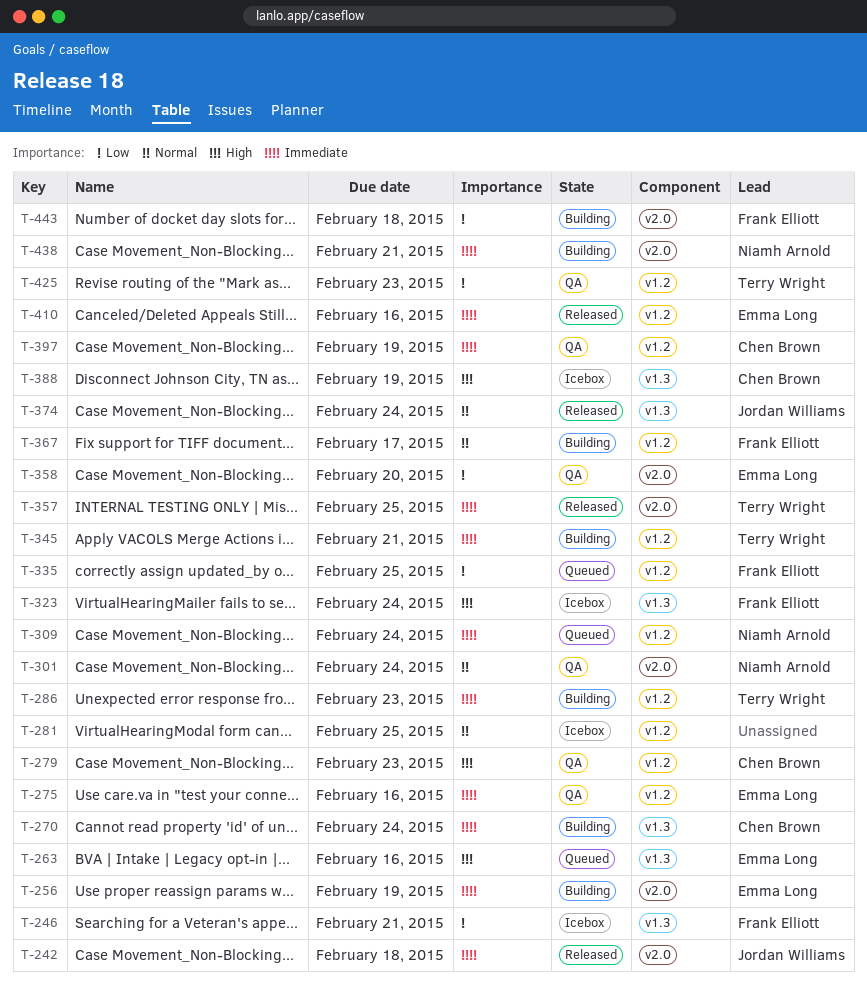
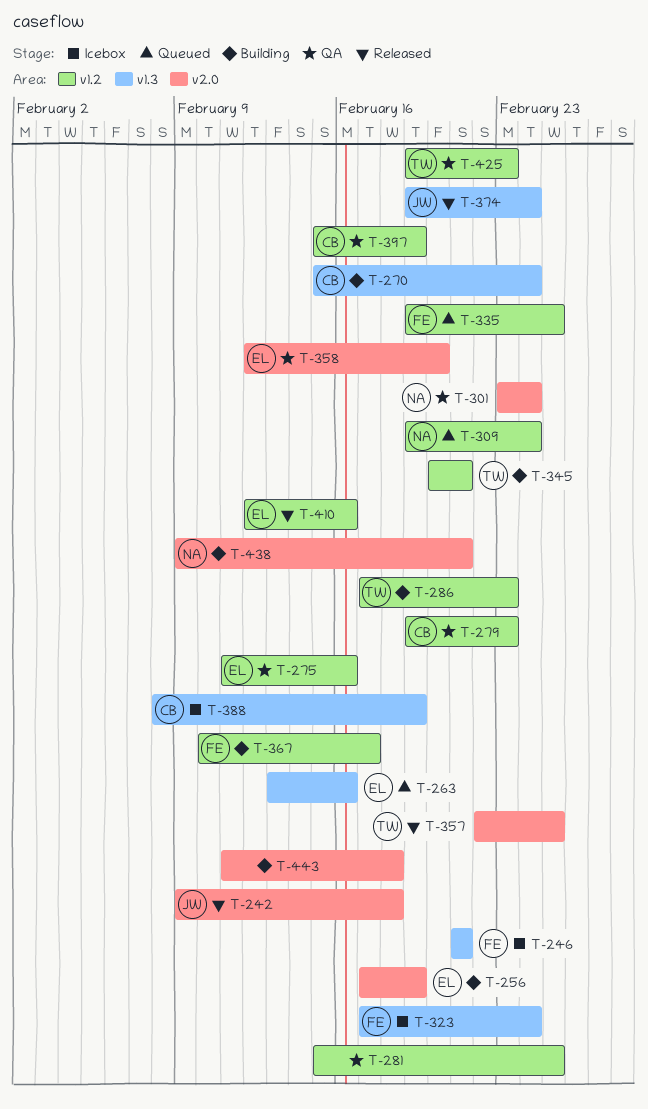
T-281, status: Icebox -> QA
T-443, owner: Frank Elliott -> none

